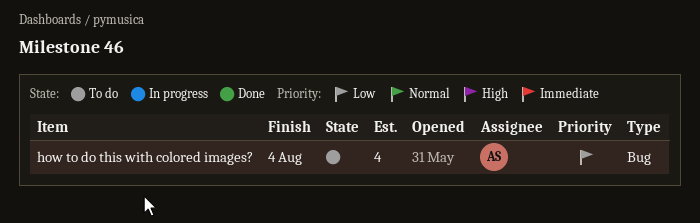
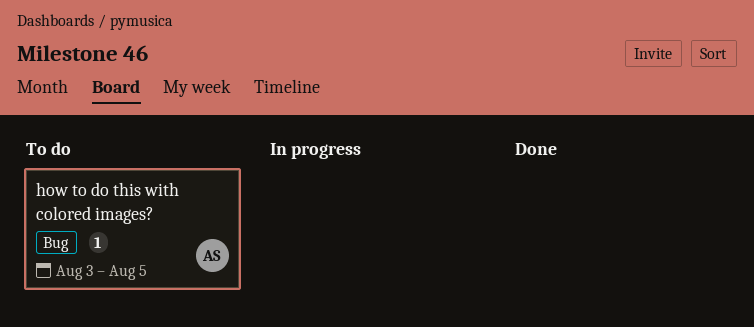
how to do this with colored images?, estimate: 4 -> 1
how to do this with colored images?, due: Aug 4 -> Aug 5

